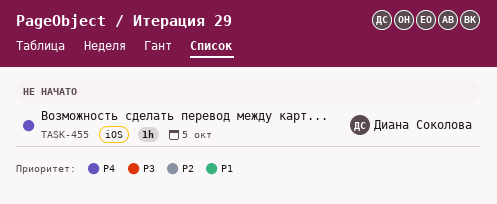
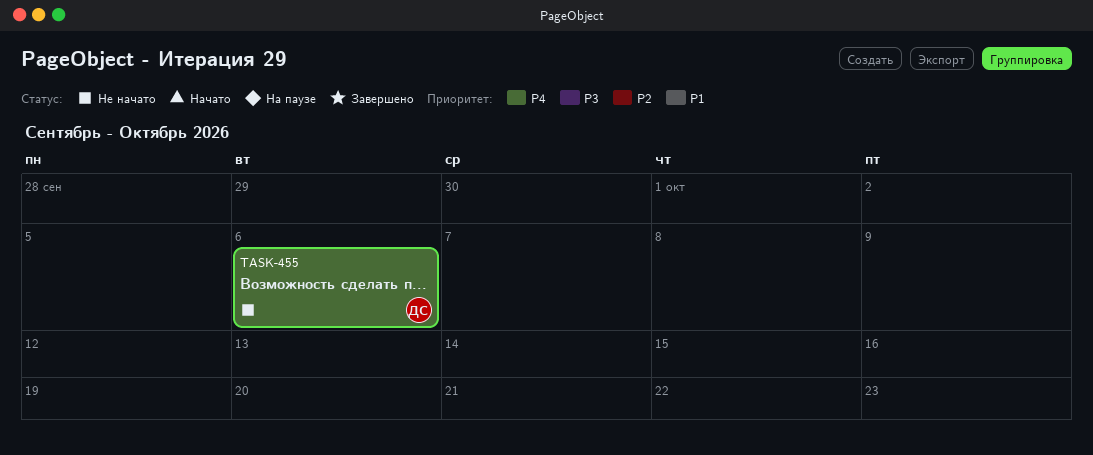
TASK-455, due: Oct 5 -> Oct 6

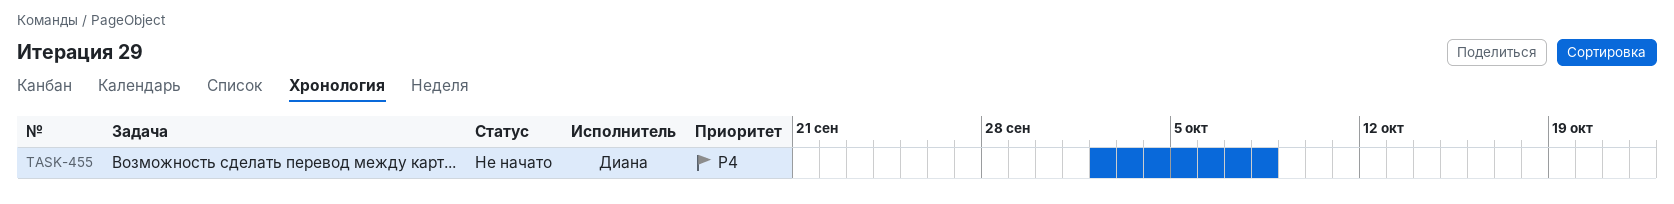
TASK-455, due: Oct 6 -> Oct 8

